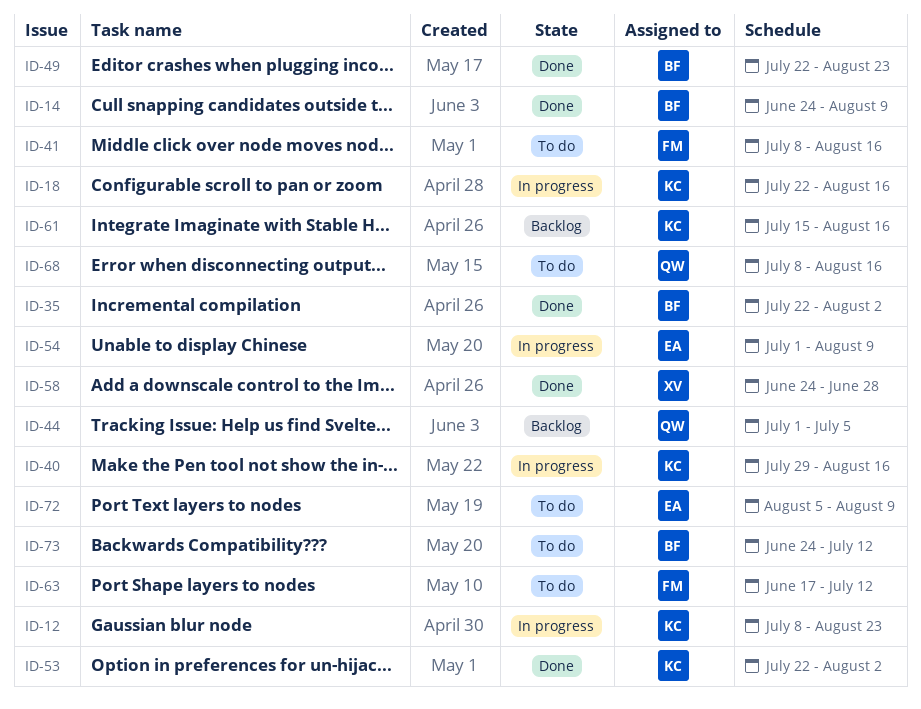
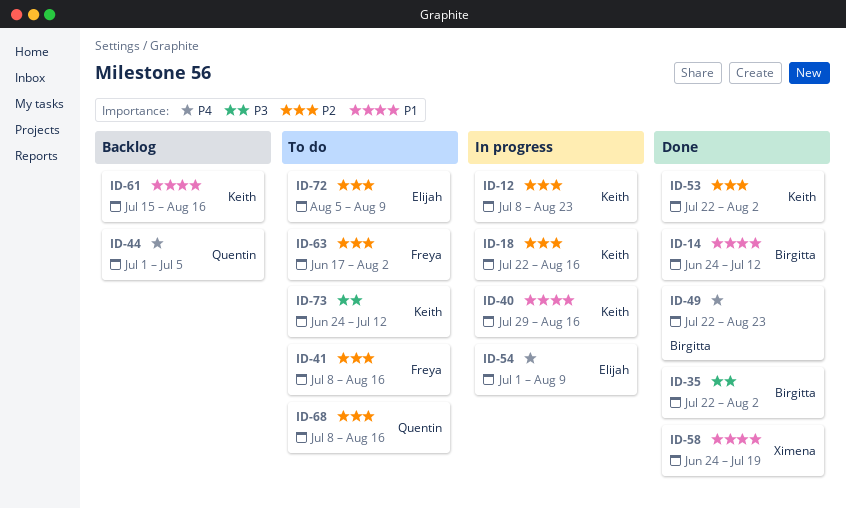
ID-14, due: Aug 9 -> Jul 12
ID-58, due: Jun 28 -> Jul 19
ID-63, due: Jul 12 -> Aug 2
ID-73, owner: Birgitta -> Keith

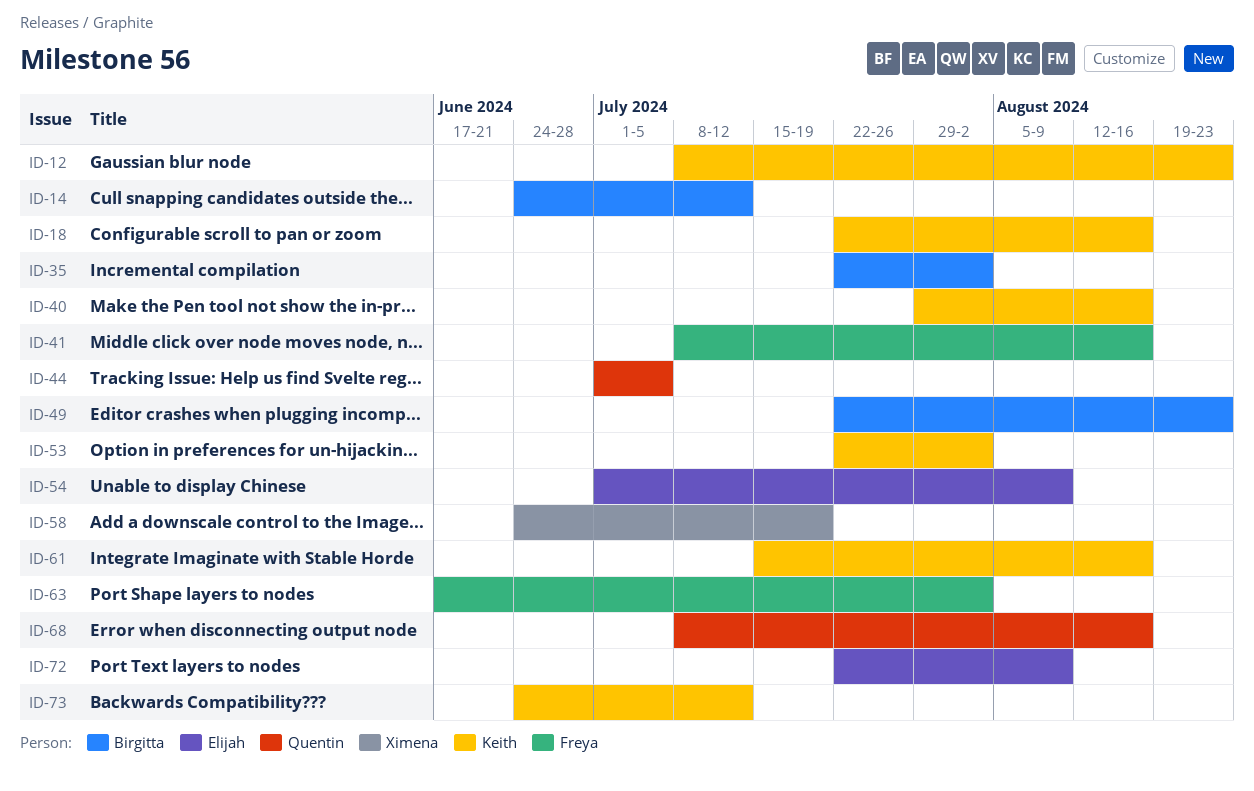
ID-72, start: Aug 5 -> Jul 22

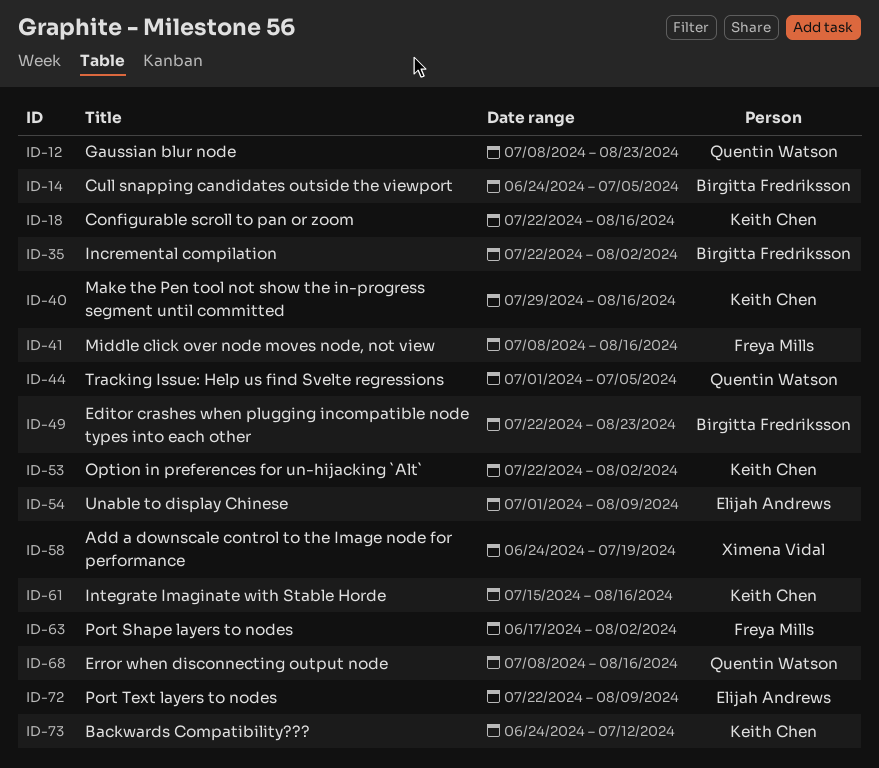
ID-12, owner: Keith Chen -> Quentin Watson
ID-14, due: Jul 12 -> Jul 5

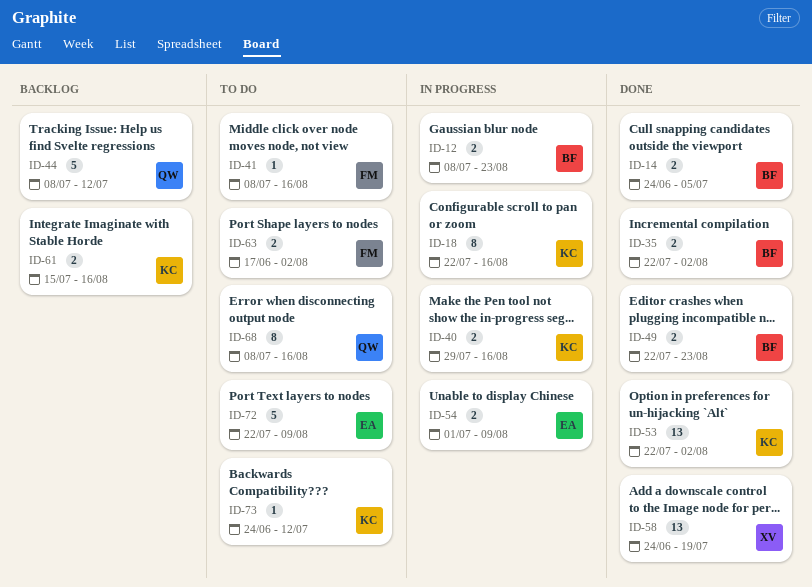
ID-12, owner: Quentin Watson -> Birgitta Fredriksson
ID-44, start: Jul 1 -> Jul 8
ID-44, due: Jul 5 -> Jul 12

